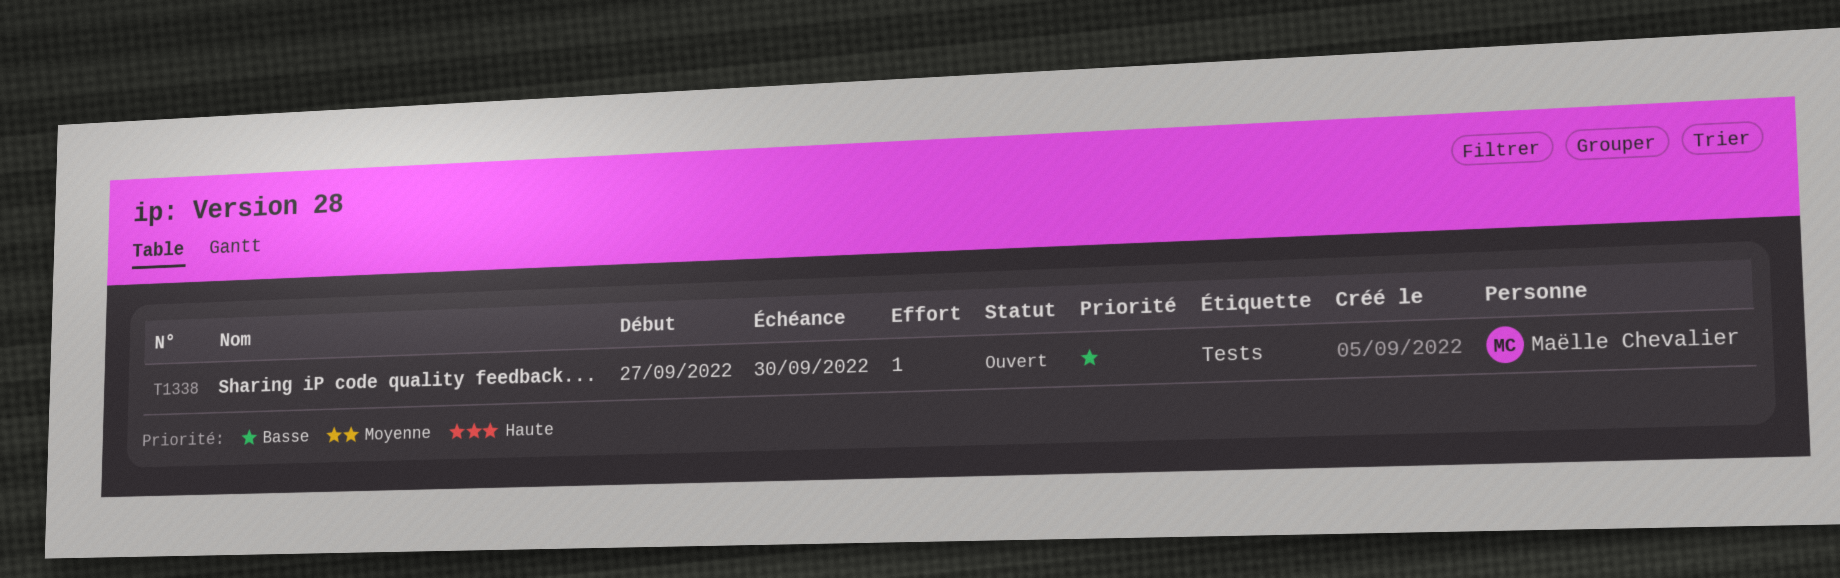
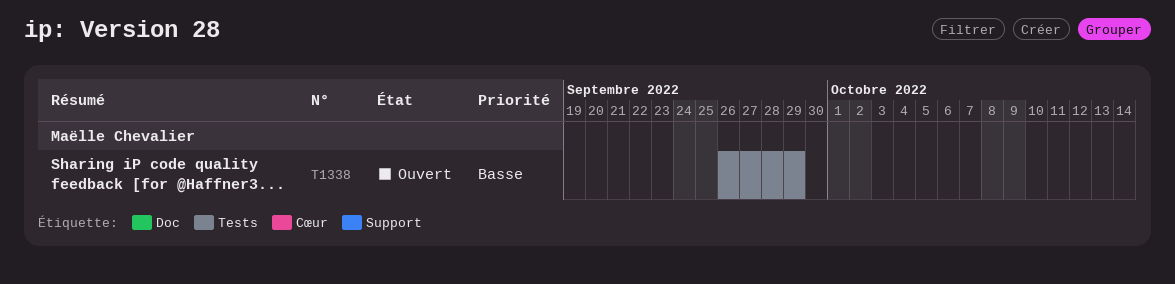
T1338, start: Sep 27 -> Sep 26
T1338, due: Sep 30 -> Sep 29

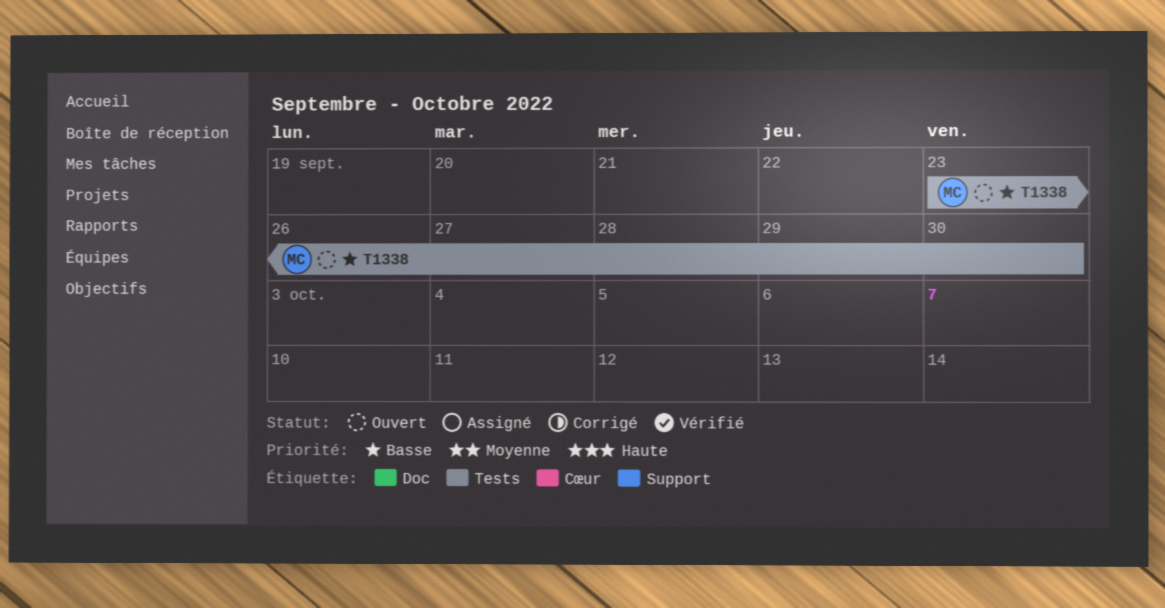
T1338, start: Sep 26 -> Sep 23
T1338, due: Sep 29 -> Sep 30

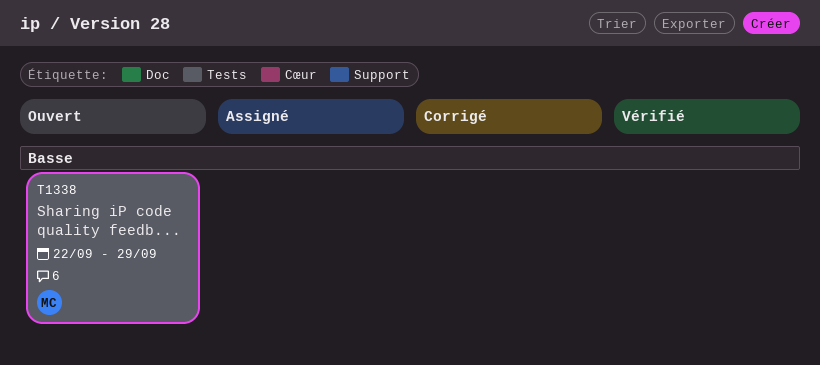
T1338, start: Sep 23 -> Sep 22
T1338, due: Sep 30 -> Sep 29

